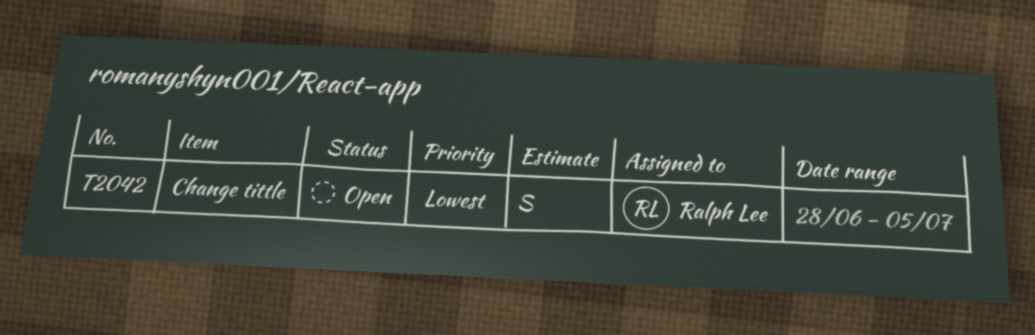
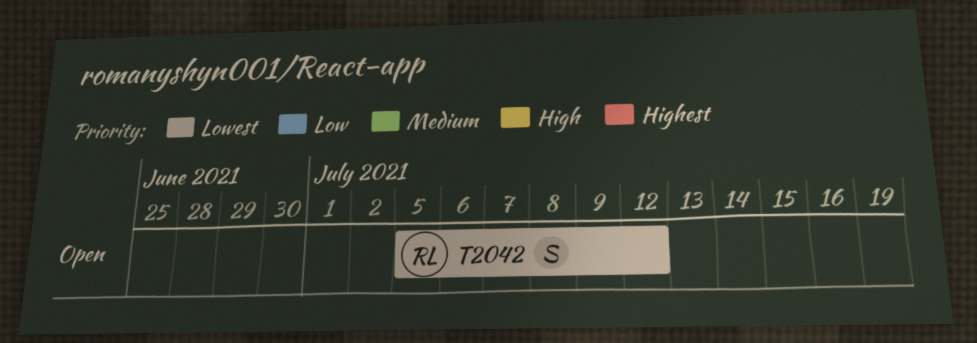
T2042, start: Jun 28 -> Jul 5
T2042, due: Jul 5 -> Jul 12

